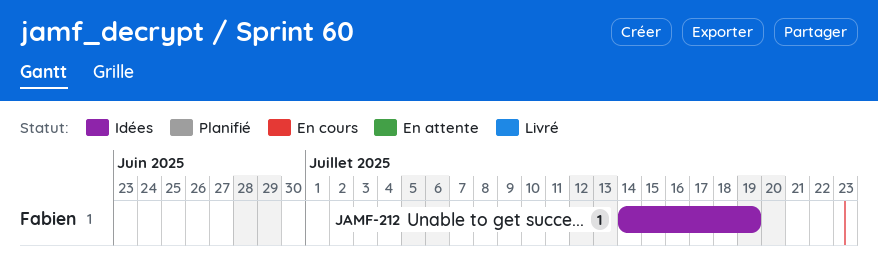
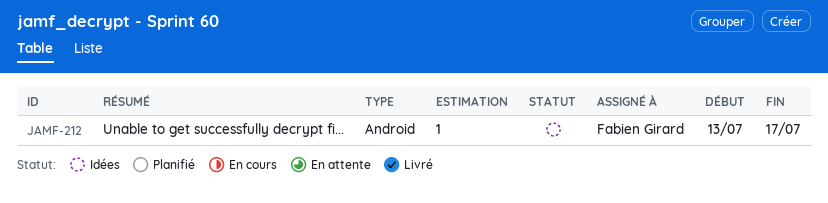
JAMF-212, start: Jul 14 -> Jul 13
JAMF-212, due: Jul 19 -> Jul 17

